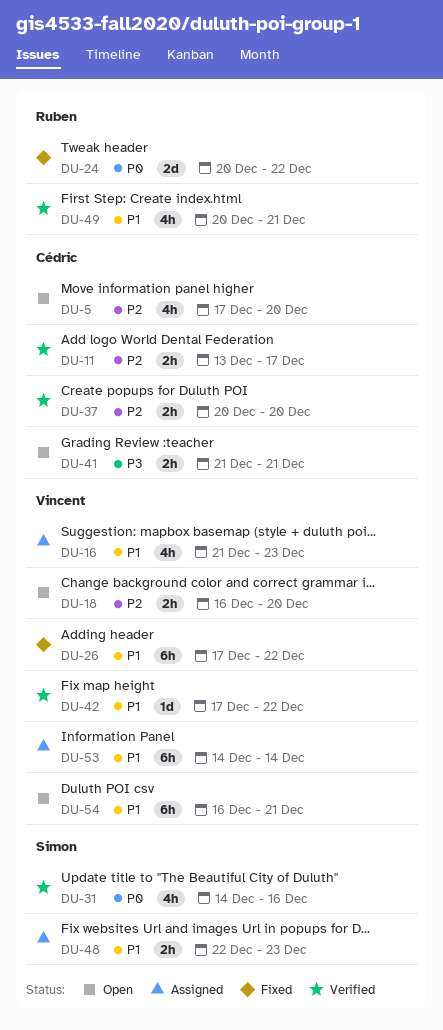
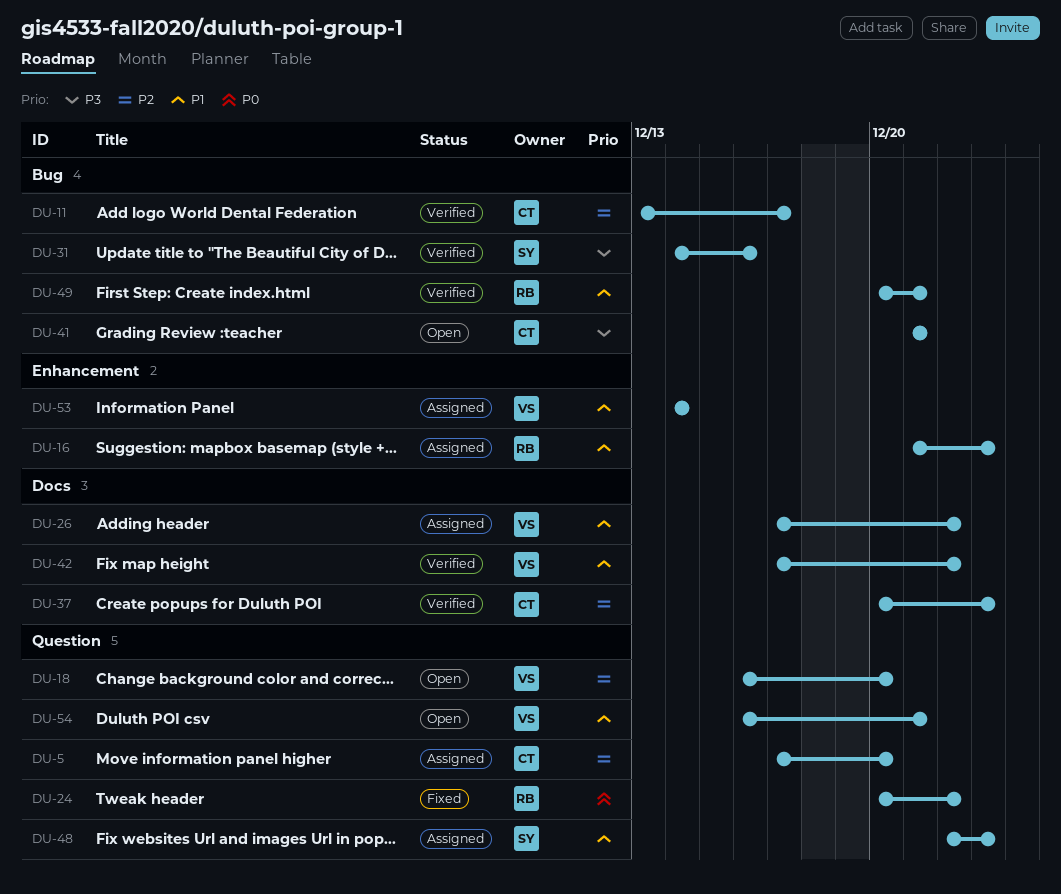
DU-5, status: Open -> Assigned
DU-16, owner: Vincent -> Ruben
DU-26, status: Fixed -> Assigned
DU-31, priority: P0 -> P3
DU-37, due: Dec 20 -> Dec 23

